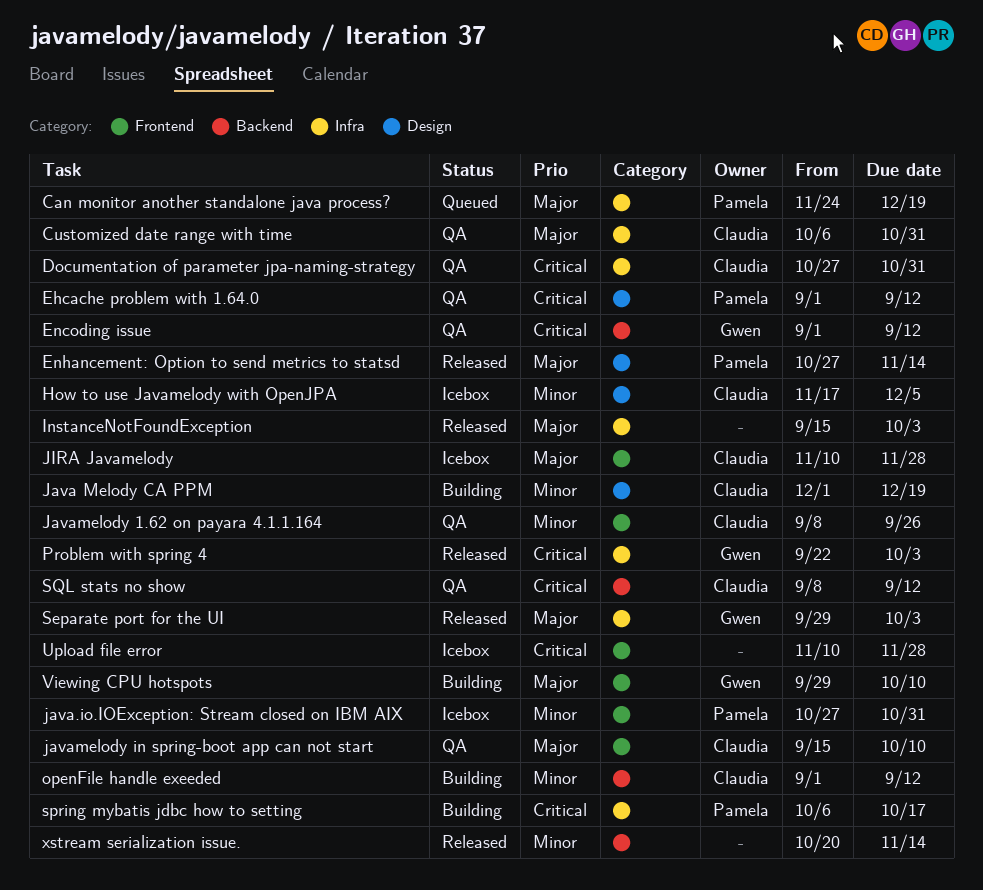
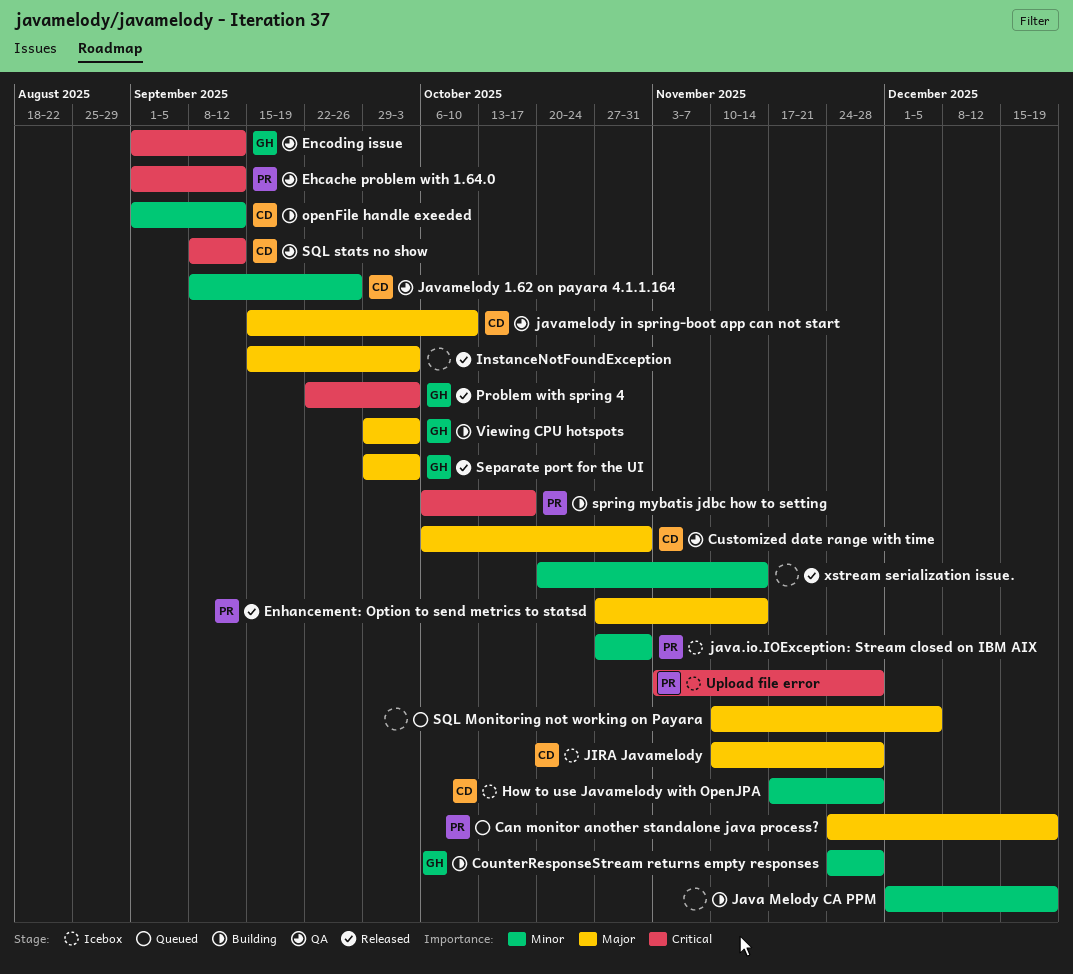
CounterResponseStream returns empty responses: none -> present
Documentation of parameter jpa-naming-strategy: present -> none
How to use Javamelody with OpenJPA, due: Dec 5 -> Nov 28
Java Melody CA PPM, owner: Claudia -> none
SQL Monitoring not working on Payara: none -> present
Upload file error, owner: none -> Pamela
Upload file error, start: Nov 10 -> Nov 3
Viewing CPU hotspots, due: Oct 10 -> Oct 3

